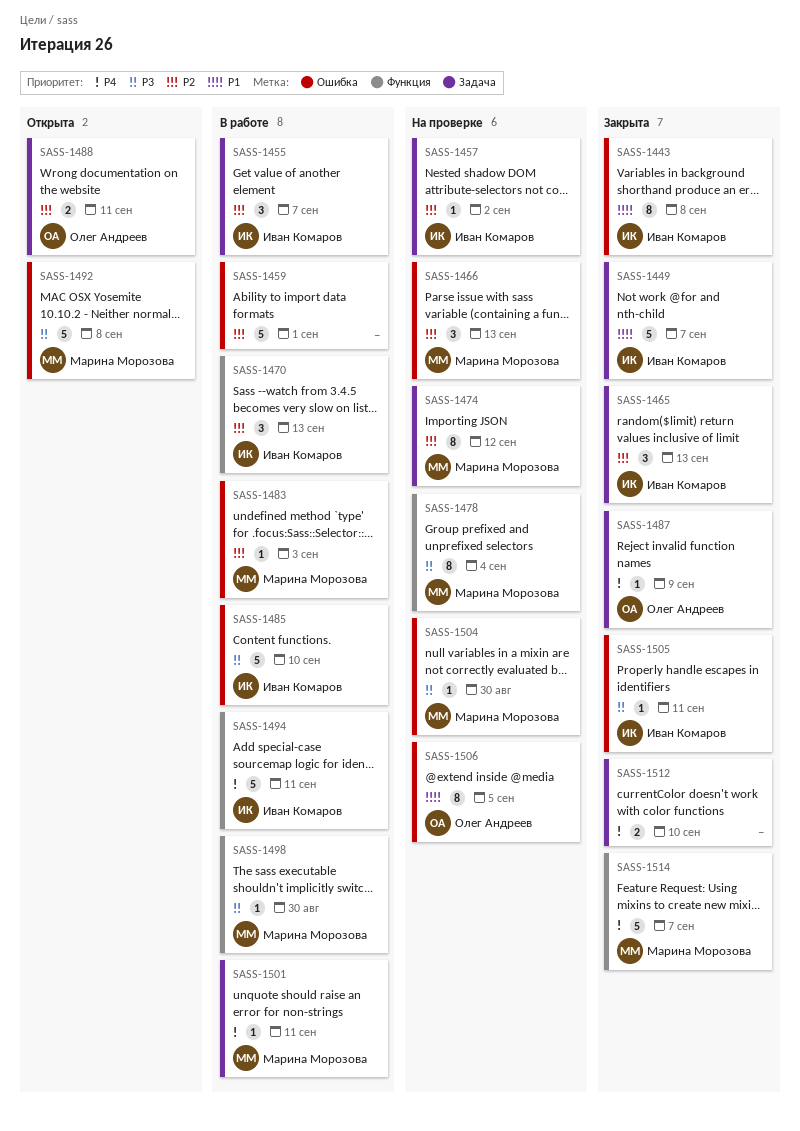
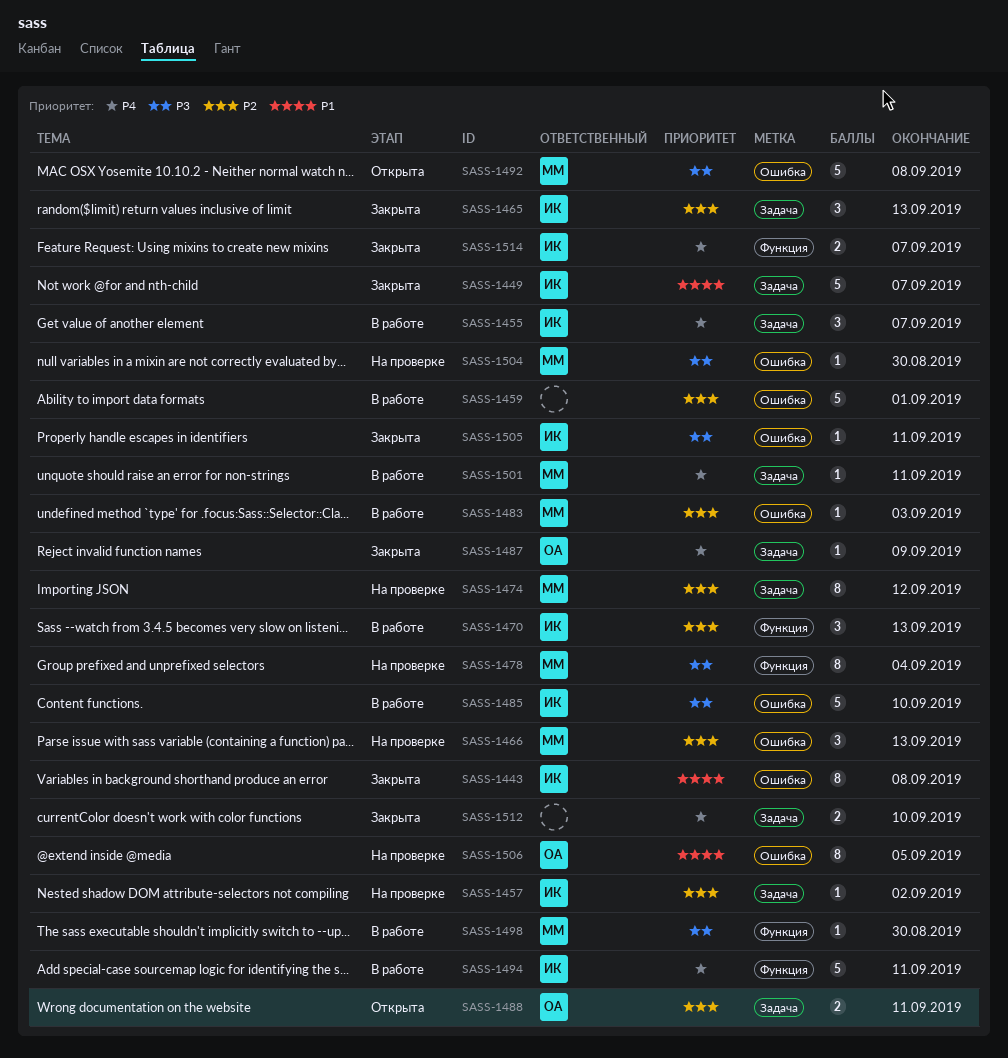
SASS-1455, priority: P2 -> P4
SASS-1514, owner: Марина Морозова -> Иван Комаров
SASS-1514, estimate: 5 -> 2

